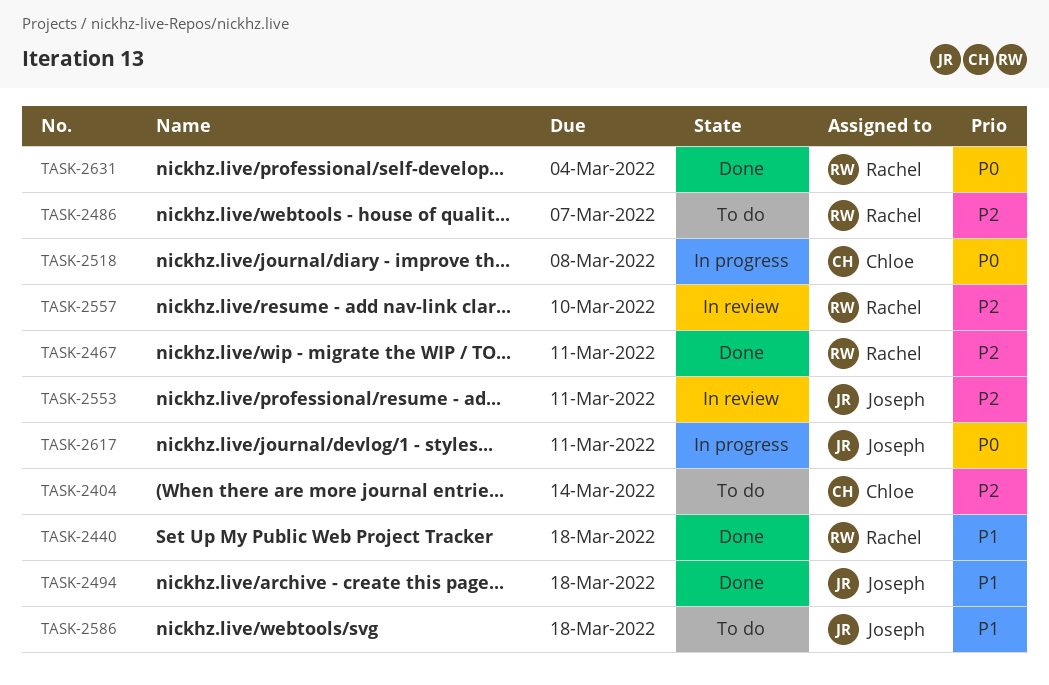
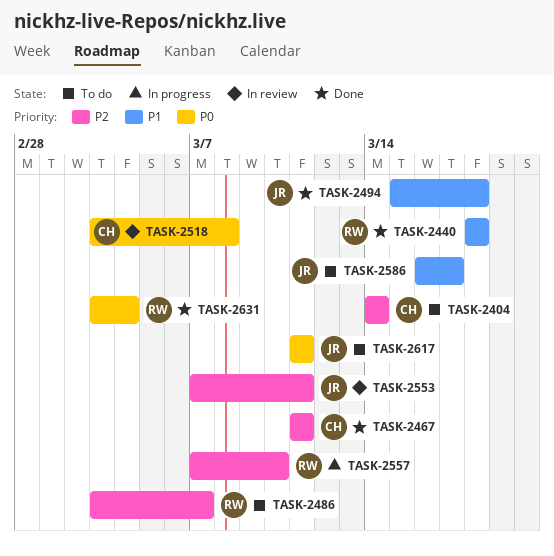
TASK-2467, owner: Rachel -> Chloe
TASK-2518, status: In progress -> In review
TASK-2557, status: In review -> In progress
TASK-2586, due: Mar 18 -> Mar 17
TASK-2617, status: In progress -> To do

